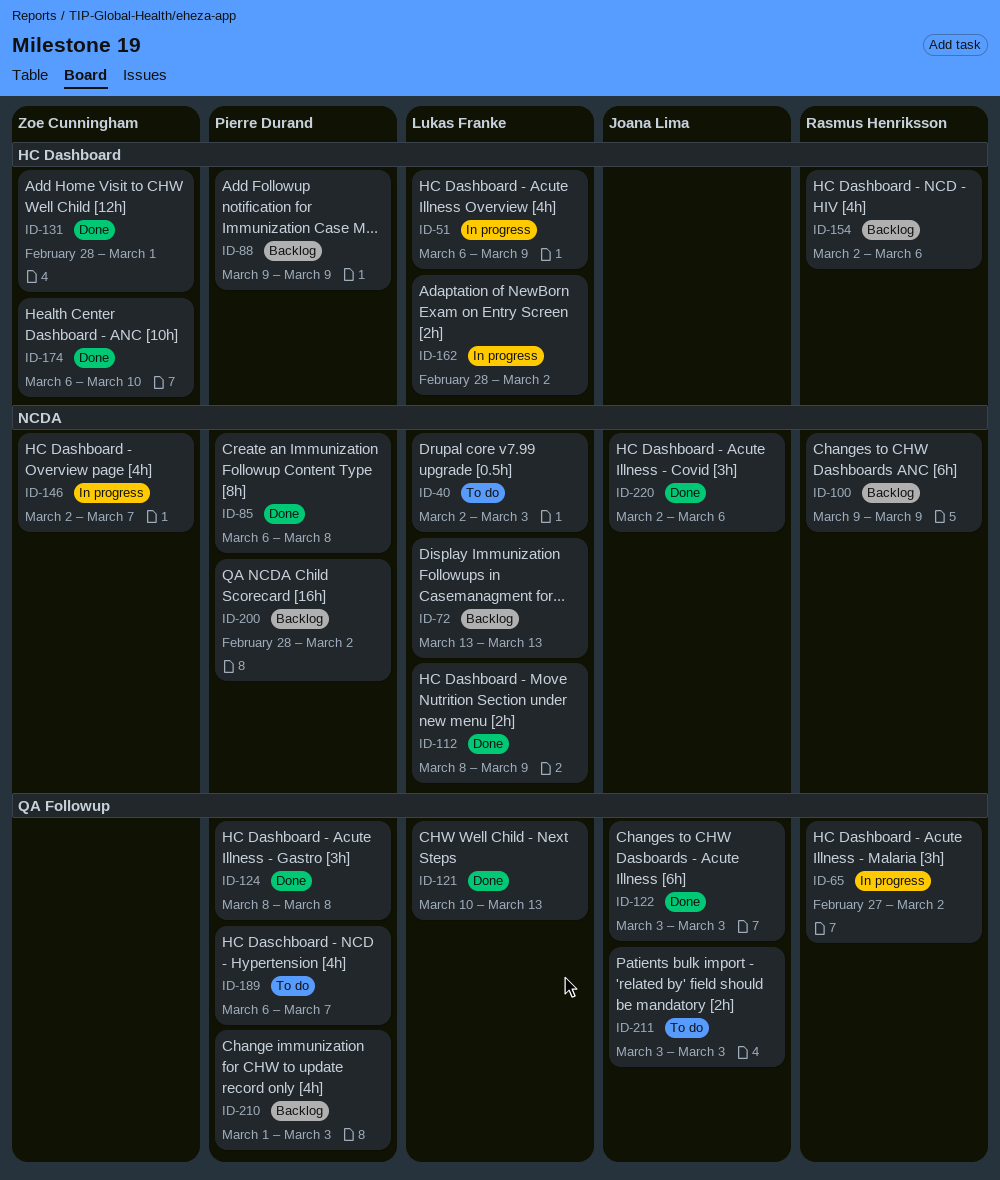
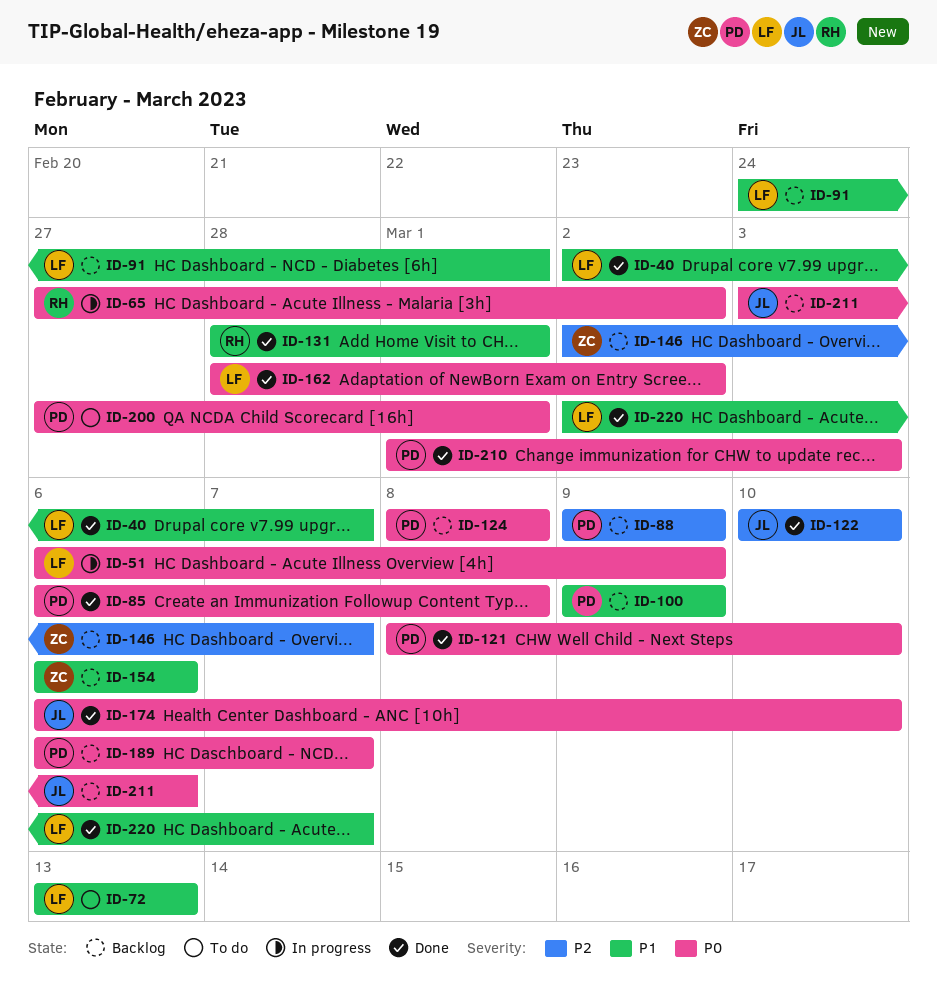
ID-40, status: To do -> Done
ID-40, due: Mar 3 -> Mar 7
ID-72, status: Backlog -> To do
ID-91: none -> present
ID-100, owner: Rasmus Henriksson -> Pierre Durand
ID-112: present -> none
ID-121, owner: Lukas Franke -> Pierre Durand
ID-121, start: Mar 10 -> Mar 8
ID-121, due: Mar 13 -> Mar 10
ID-122, start: Mar 3 -> Mar 10
ID-122, due: Mar 3 -> Mar 10
ID-124, status: Done -> Backlog
ID-131, owner: Zoe Cunningham -> Rasmus Henriksson
ID-146, status: In progress -> Backlog
ID-154, owner: Rasmus Henriksson -> Zoe Cunningham
ID-154, start: Mar 2 -> Mar 6
ID-162, status: In progress -> Done
ID-174, owner: Zoe Cunningham -> Joana Lima
ID-189, status: To do -> Backlog
ID-200, status: Backlog -> To do
ID-200, start: Feb 28 -> Feb 27
ID-200, due: Mar 2 -> Mar 1
ID-210, status: Backlog -> Done
ID-211, status: To do -> Backlog
ID-211, due: Mar 3 -> Mar 6
ID-220, owner: Joana Lima -> Lukas Franke
ID-220, due: Mar 6 -> Mar 7

